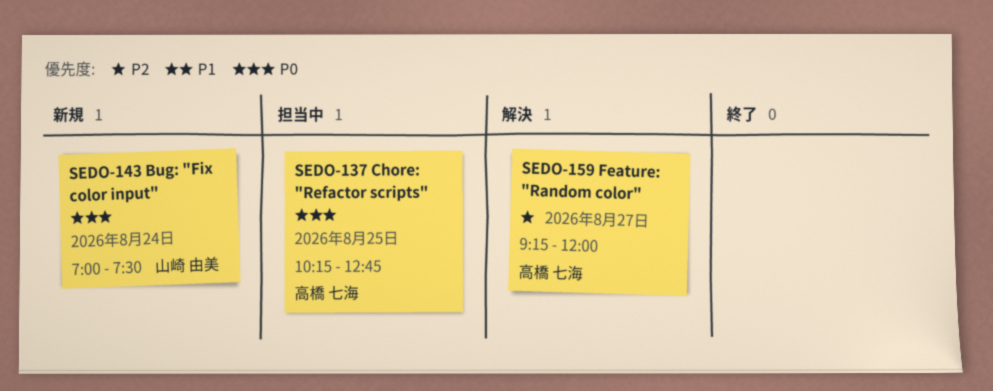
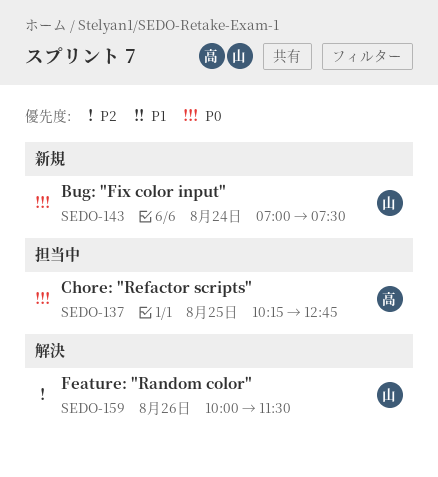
SEDO-159, owner: 高橋 七海 -> 山崎 由美
SEDO-159, day: Aug 27 -> Aug 26
SEDO-159, begins: 09:15 -> 10:00
SEDO-159, ends: 12:00 -> 11:30

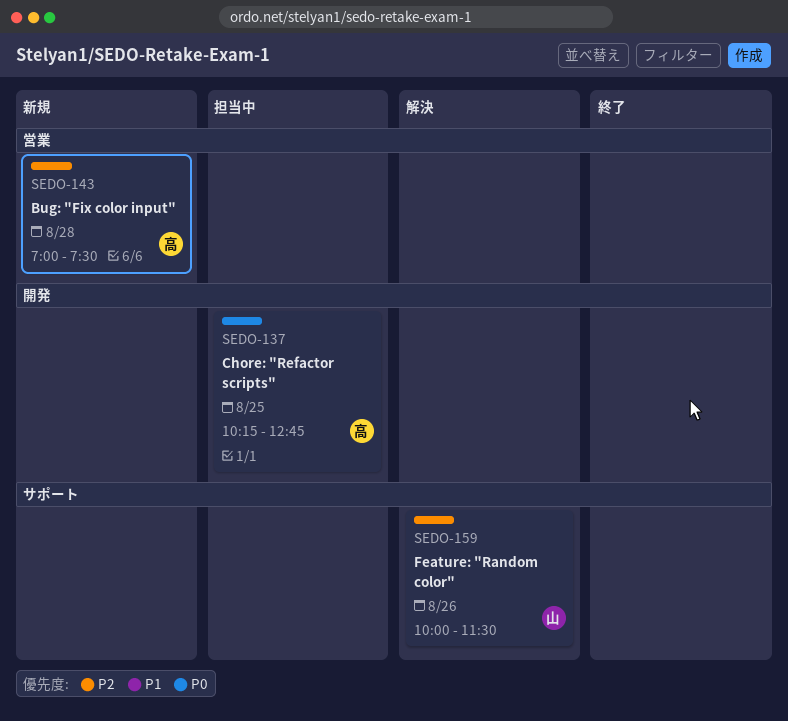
SEDO-143, owner: 山 -> 高
SEDO-143, priority: P0 -> P2
SEDO-143, day: Aug 24 -> Aug 28

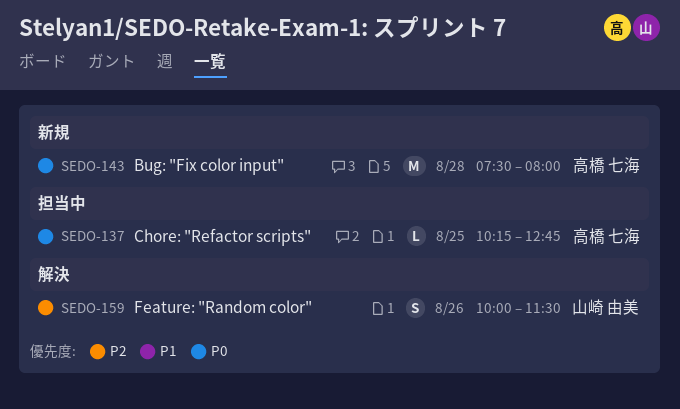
SEDO-143, priority: P2 -> P0
SEDO-143, begins: 07:00 -> 07:30
SEDO-143, ends: 07:30 -> 08:00

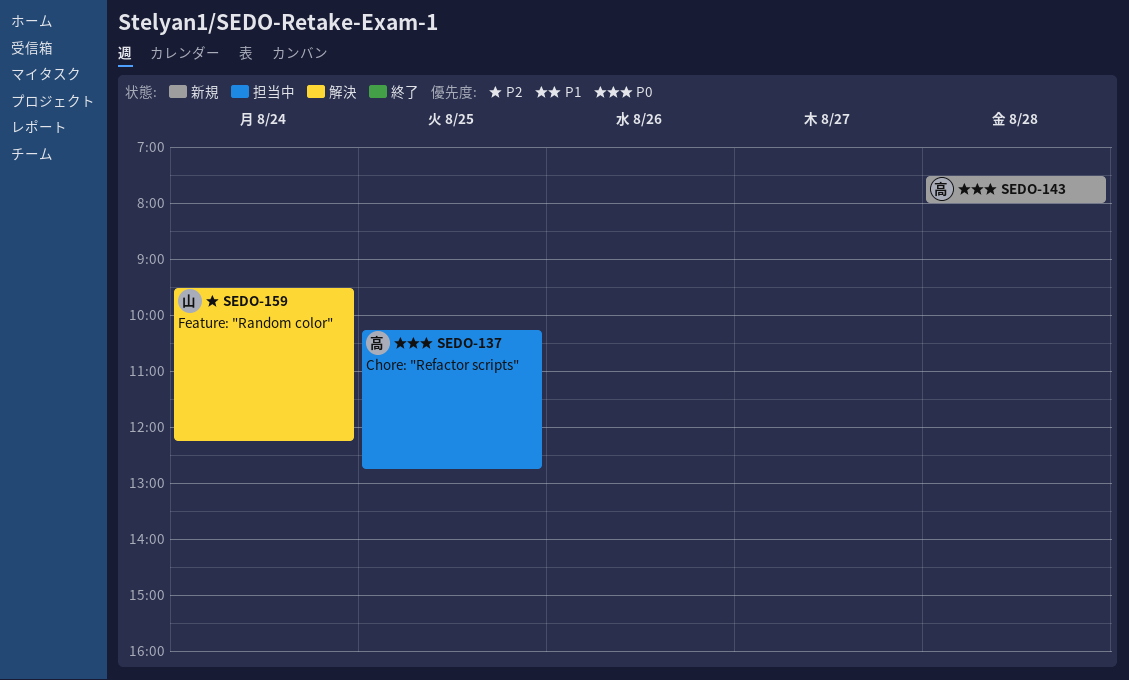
SEDO-159, day: Aug 26 -> Aug 24
SEDO-159, begins: 10:00 -> 09:30
SEDO-159, ends: 11:30 -> 12:15

